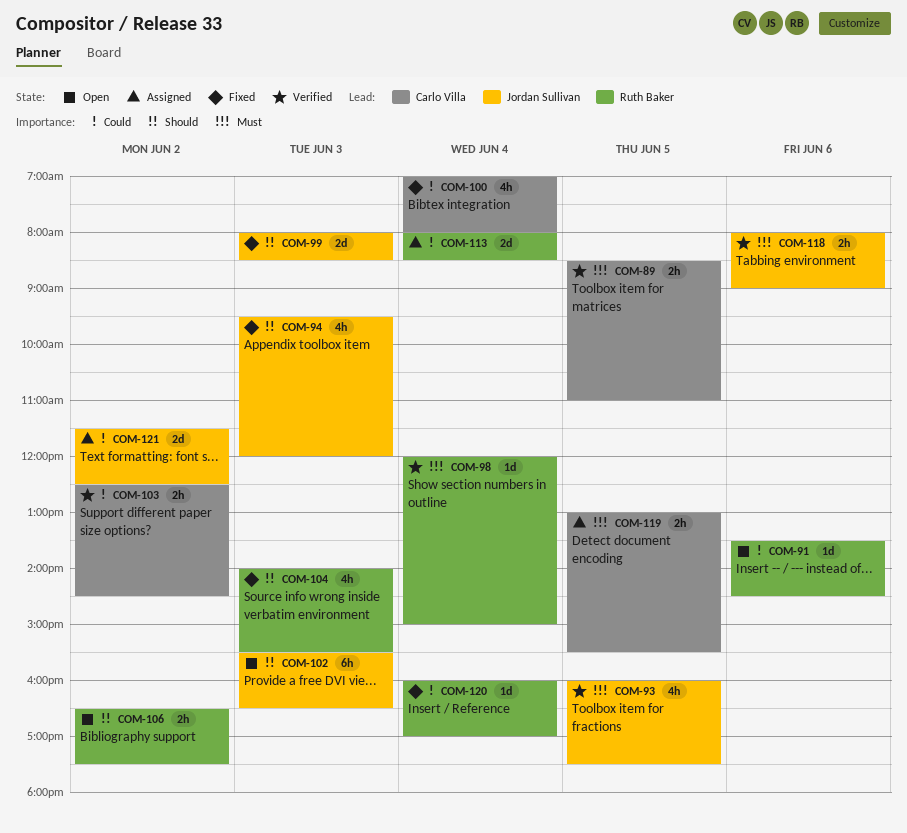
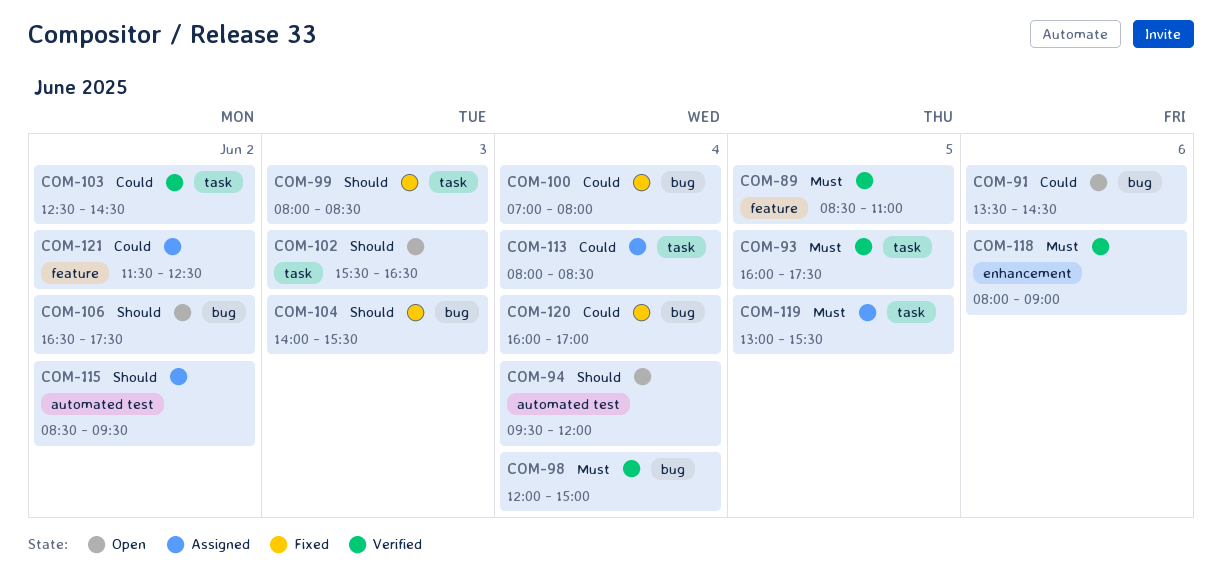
COM-94, status: Fixed -> Open
COM-94, day: Jun 3 -> Jun 4
COM-115: none -> present

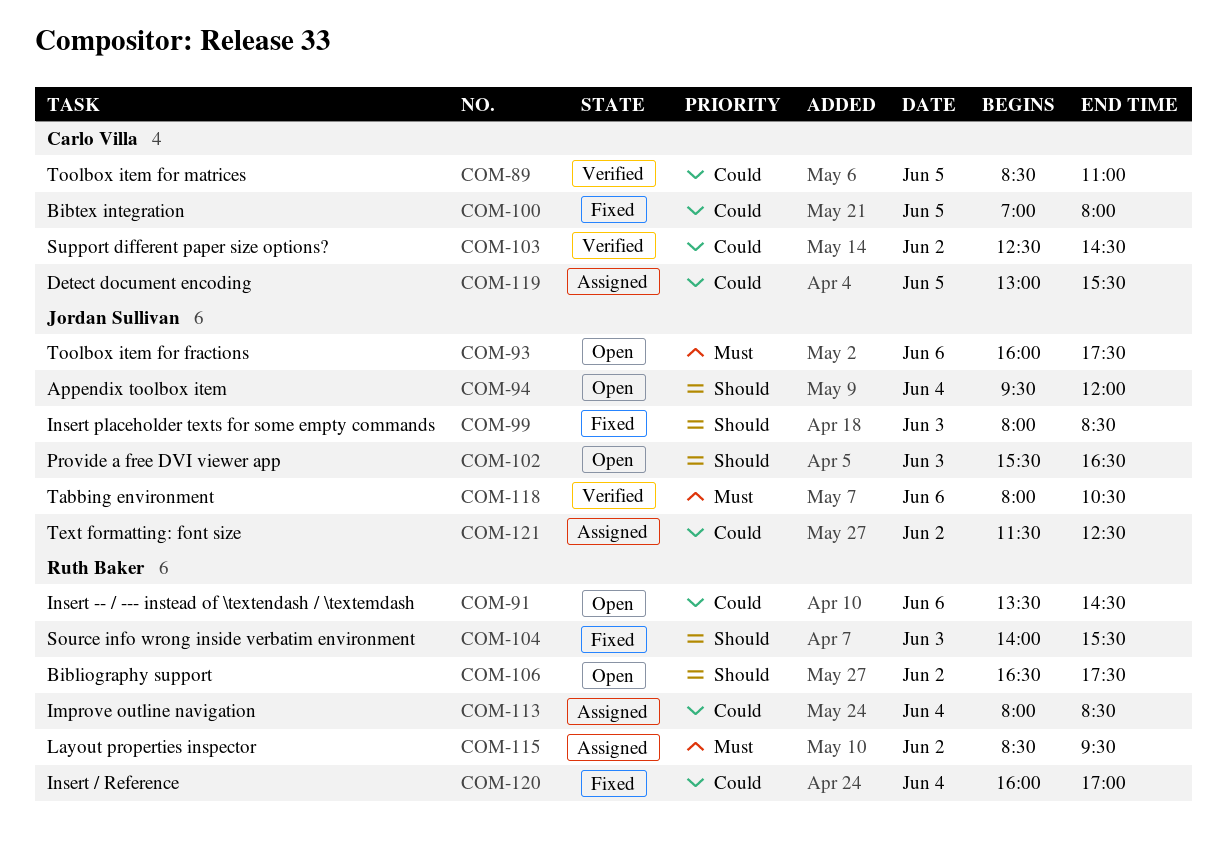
COM-89, priority: Must -> Could
COM-93, status: Verified -> Open
COM-93, day: Jun 5 -> Jun 6
COM-98: present -> none
COM-100, day: Jun 4 -> Jun 5
COM-115, priority: Should -> Must
COM-118, ends: 09:00 -> 10:30
COM-119, priority: Must -> Could

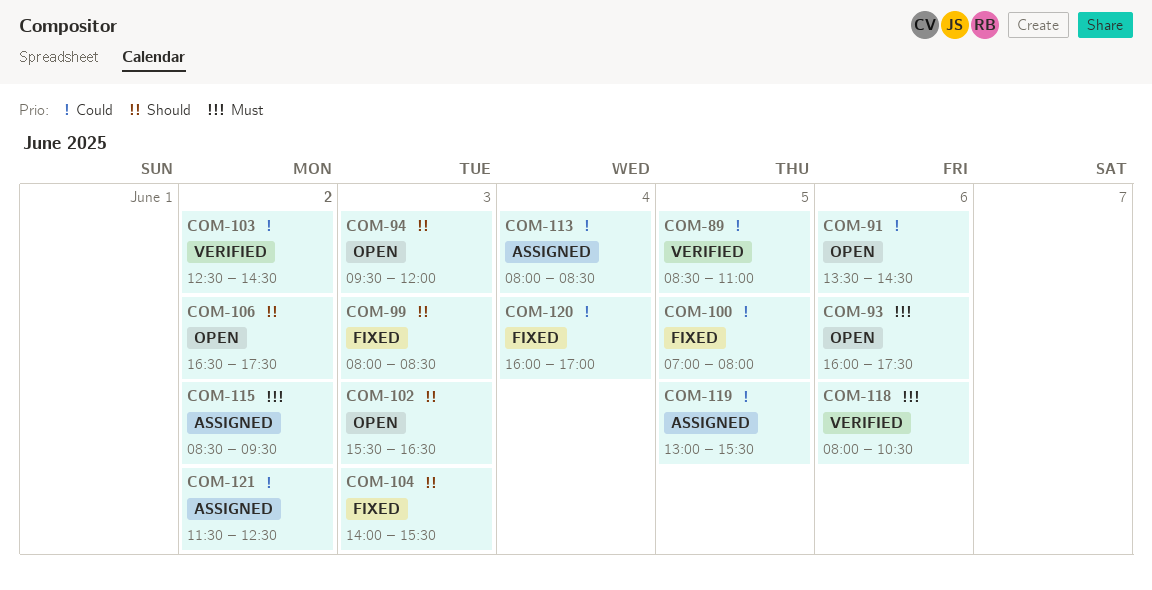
COM-94, day: Jun 4 -> Jun 3

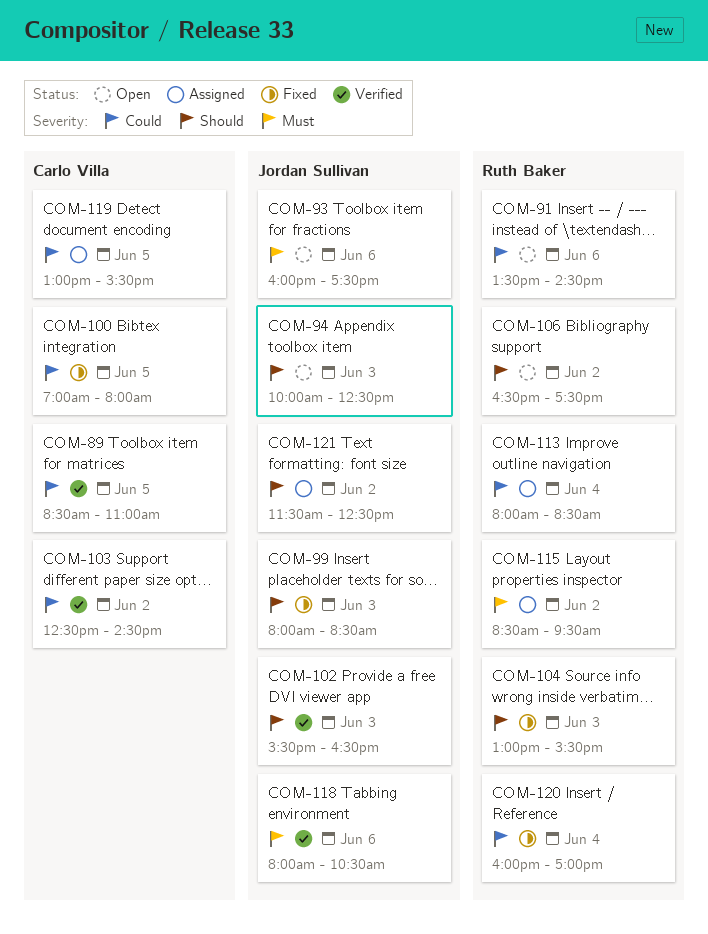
COM-94, begins: 09:30 -> 10:00
COM-94, ends: 12:00 -> 12:30
COM-102, status: Open -> Verified
COM-104, begins: 14:00 -> 13:00
COM-121, priority: Could -> Should

